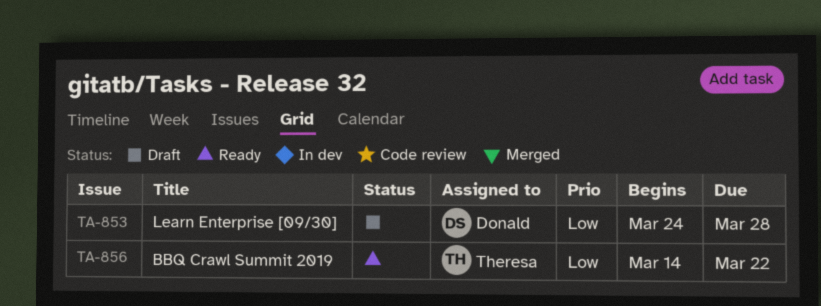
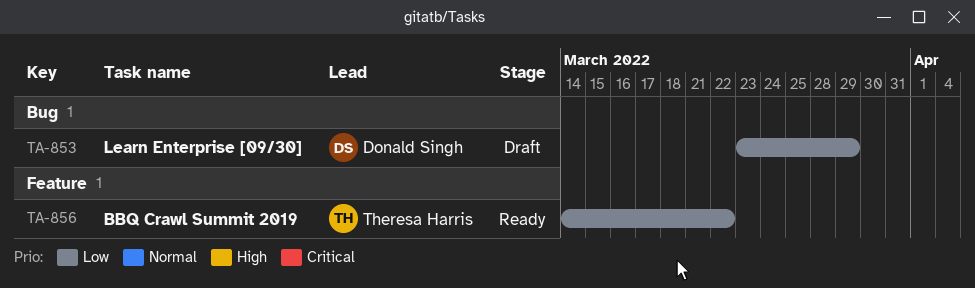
TA-853, start: Mar 24 -> Mar 23
TA-853, due: Mar 28 -> Mar 29

